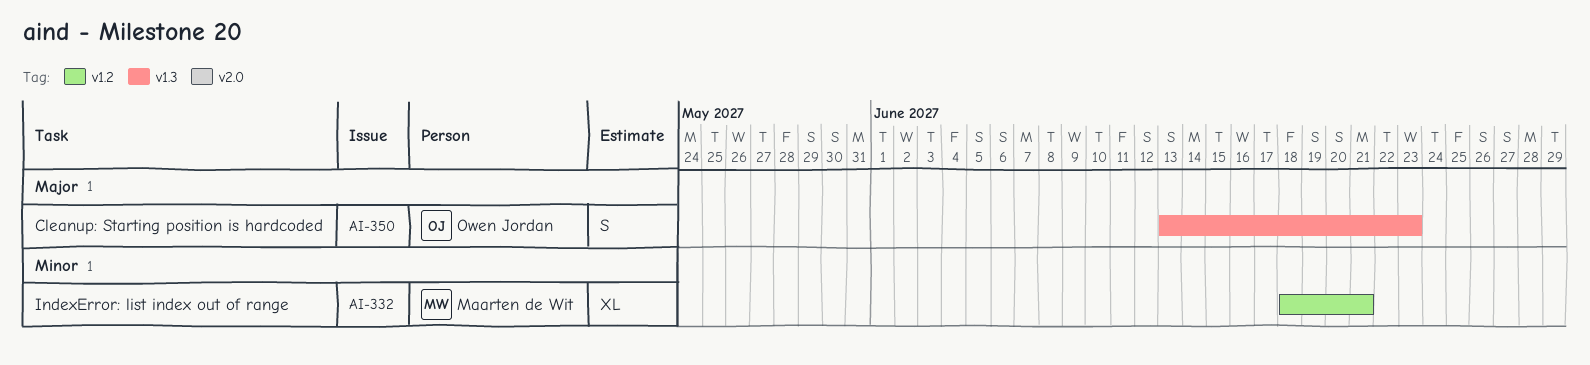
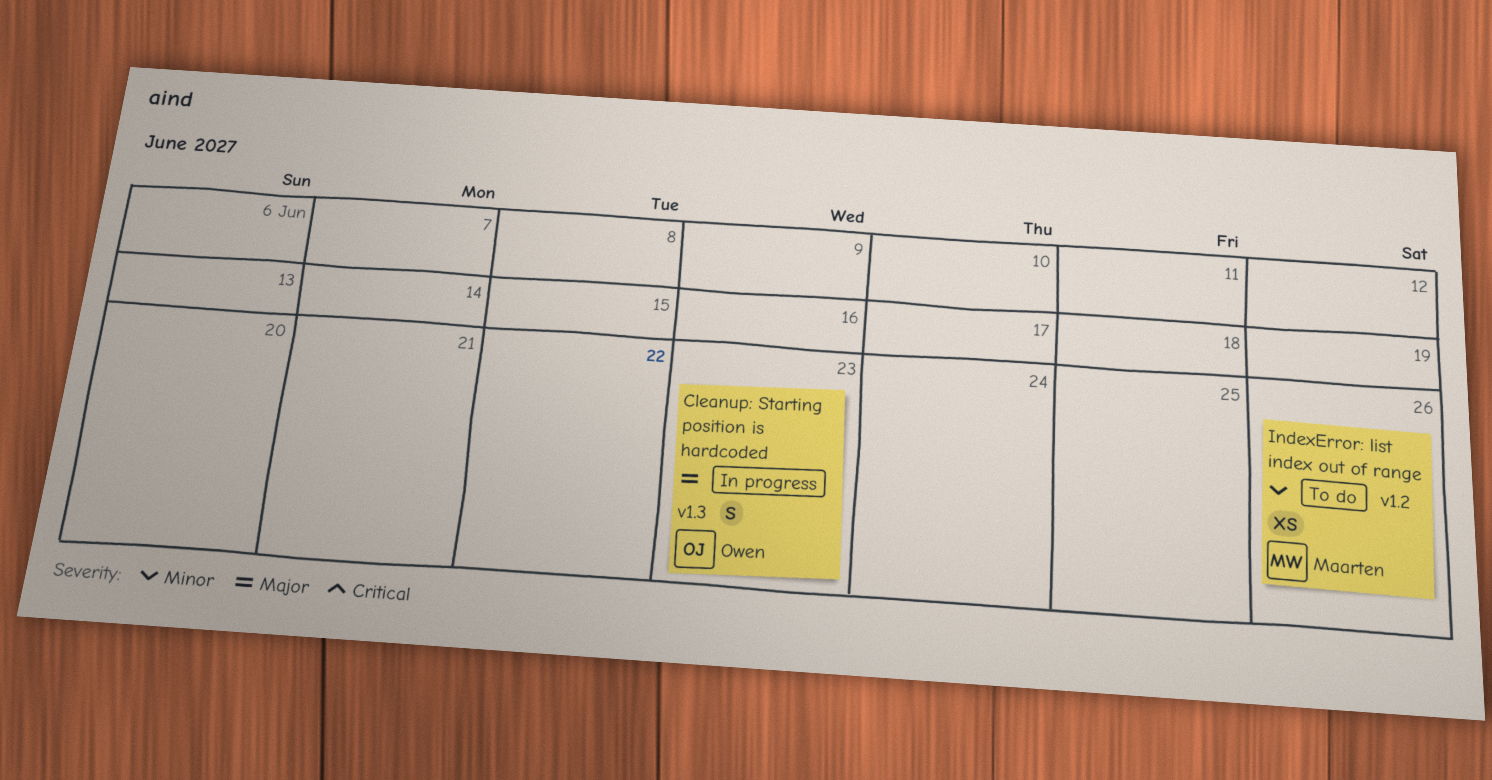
IndexError: list index out of range, estimate: XL -> XS
IndexError: list index out of range, due: Jun 21 -> Jun 26

